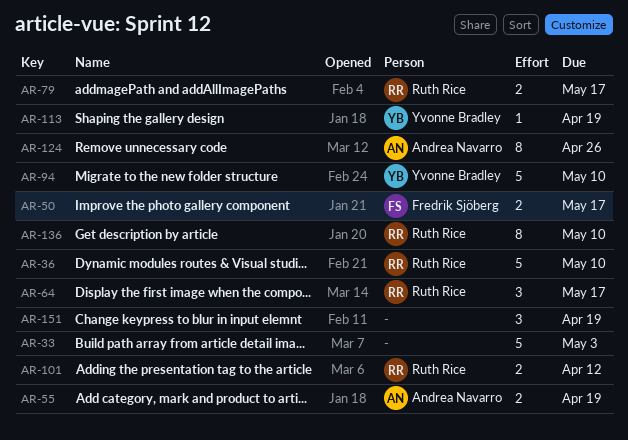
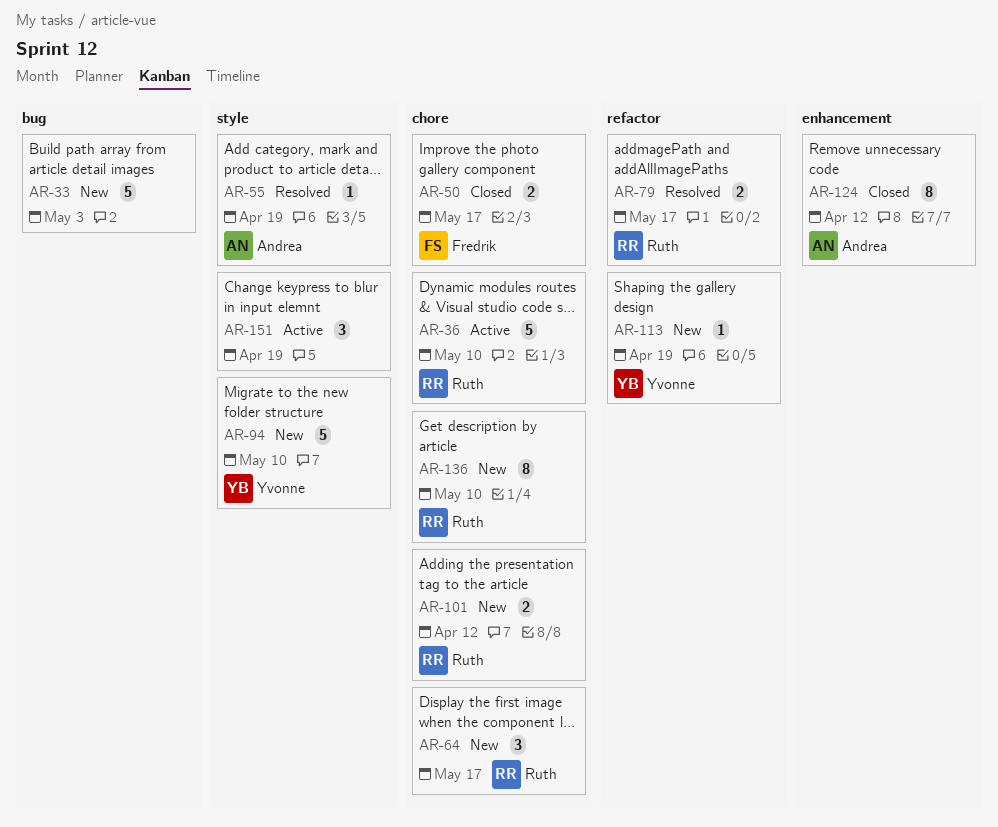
AR-55, estimate: 2 -> 1
AR-124, due: Apr 26 -> Apr 12

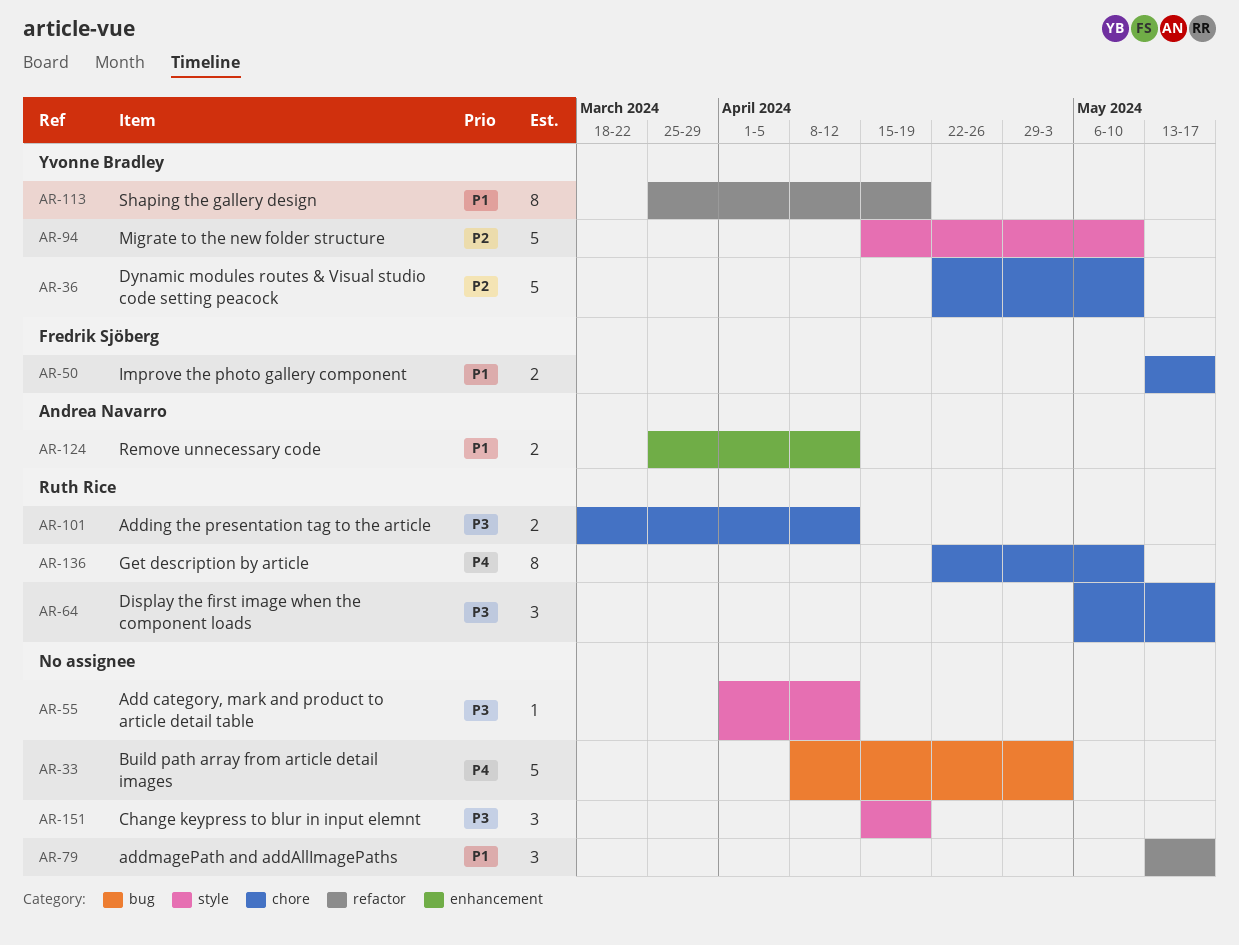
AR-36, owner: Ruth Rice -> Yvonne Bradley
AR-55, owner: Andrea Navarro -> none
AR-55, due: Apr 19 -> Apr 12
AR-79, owner: Ruth Rice -> none
AR-79, estimate: 2 -> 3
AR-113, estimate: 1 -> 8
AR-124, estimate: 8 -> 2

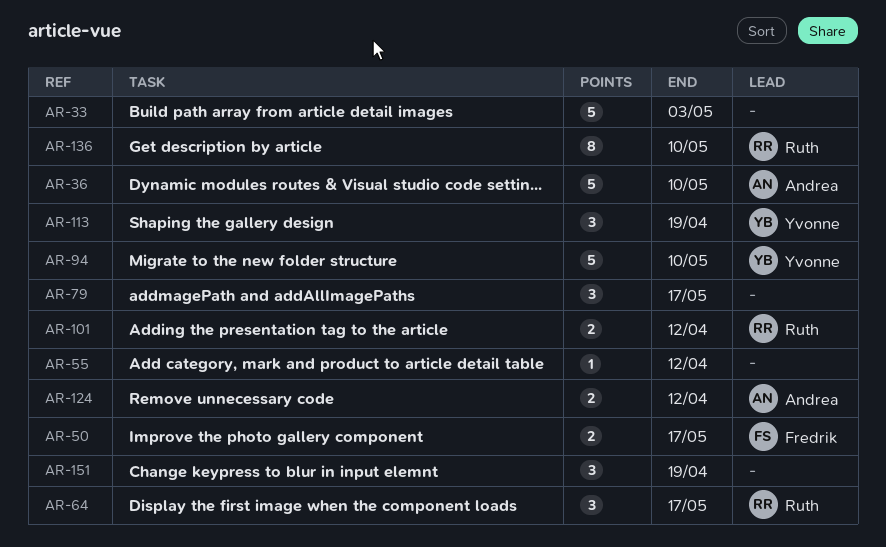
AR-36, owner: Yvonne Bradley -> Andrea Navarro
AR-113, estimate: 8 -> 3

